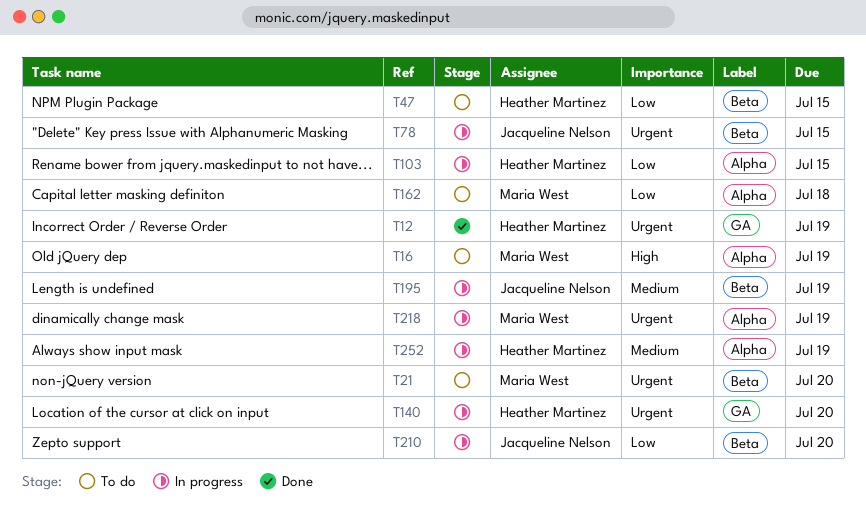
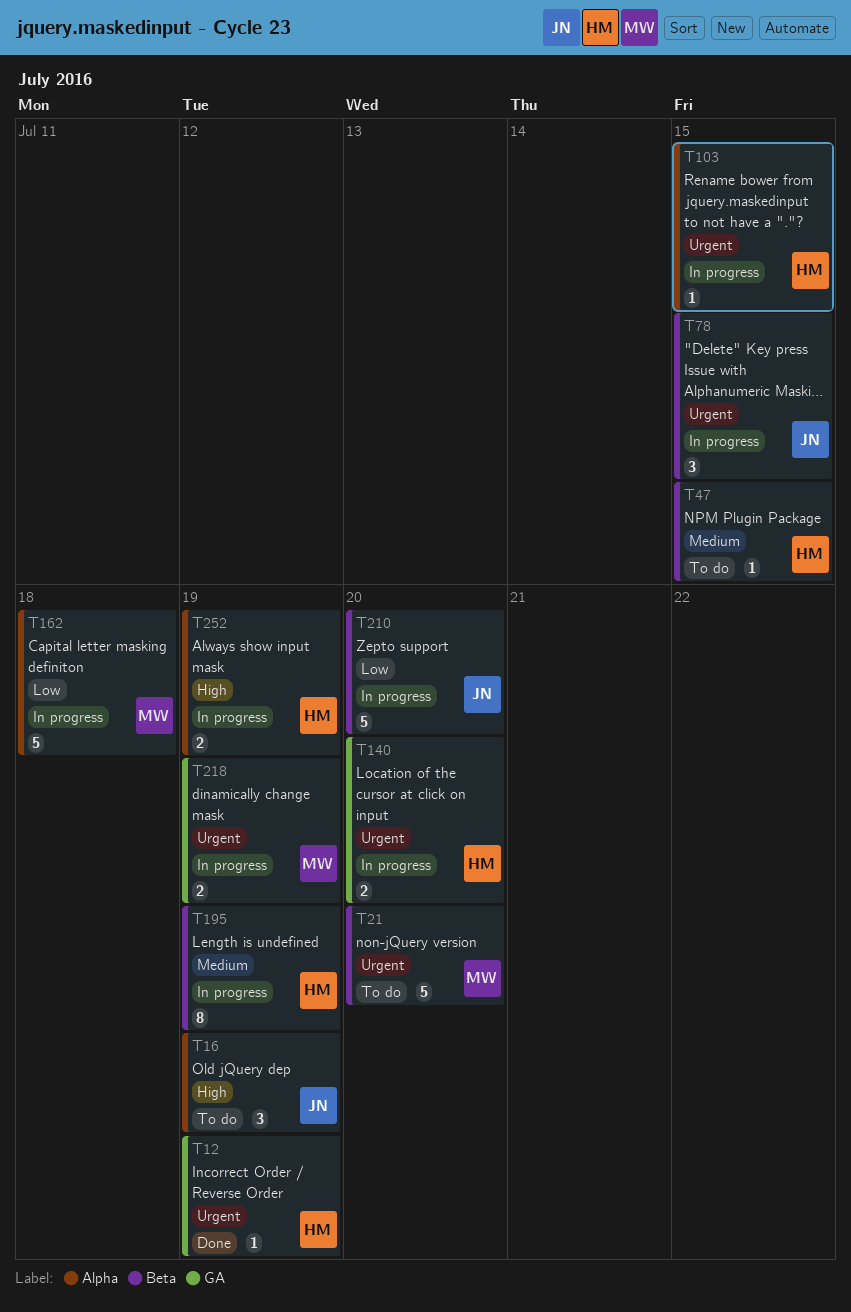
T16, owner: Maria West -> Jacqueline Nelson
T47, priority: Low -> Medium
T103, priority: Low -> Urgent
T162, status: To do -> In progress
T195, owner: Jacqueline Nelson -> Heather Martinez
T218, label: Alpha -> GA
T252, priority: Medium -> High

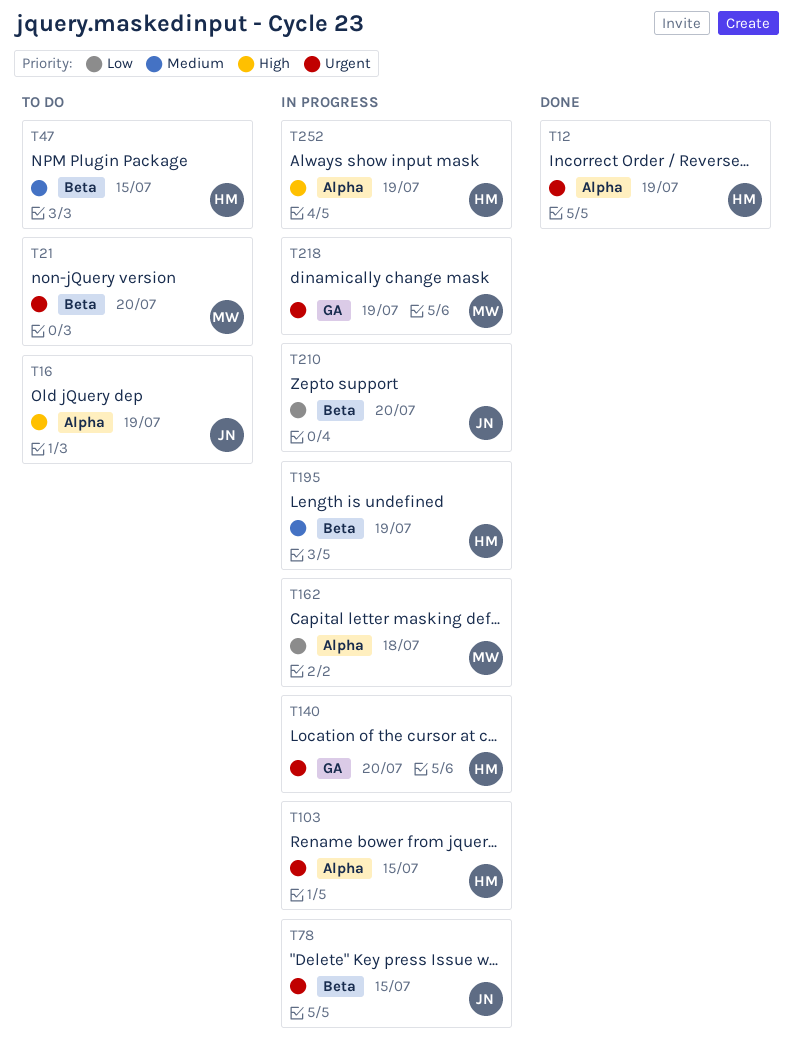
T12, label: GA -> Alpha

